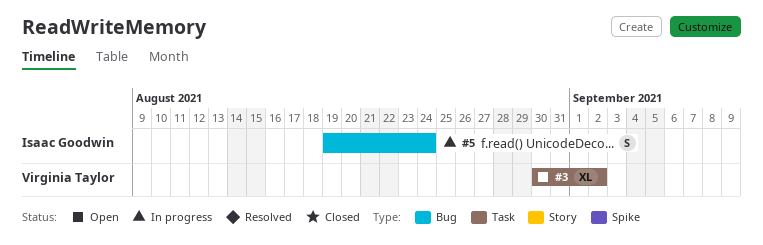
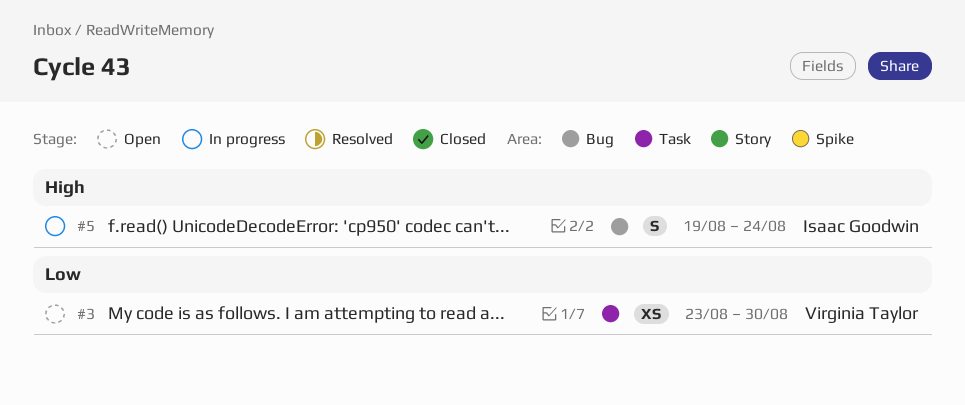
#3, estimate: XL -> XS
#3, start: Aug 30 -> Aug 23
#3, due: Sep 2 -> Aug 30

